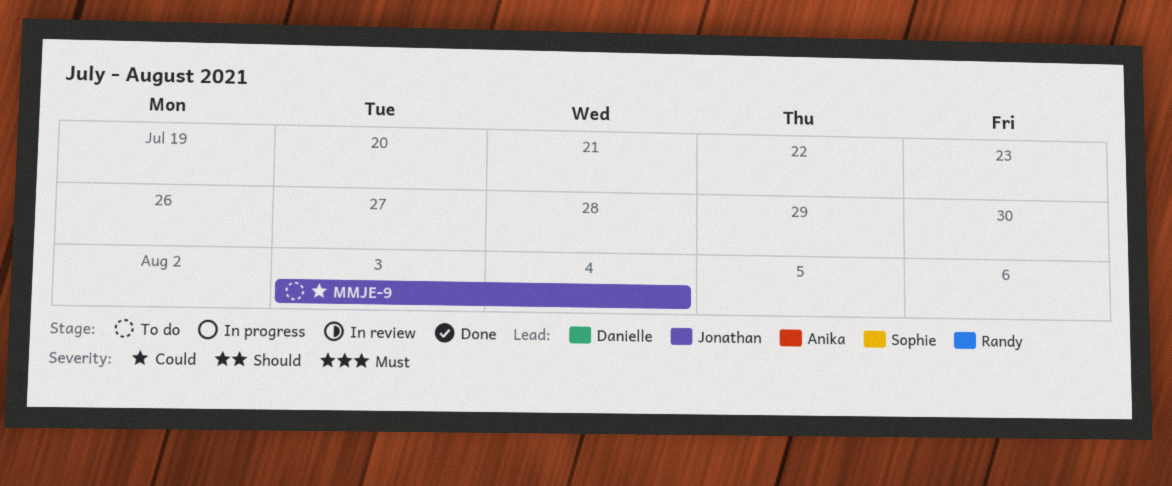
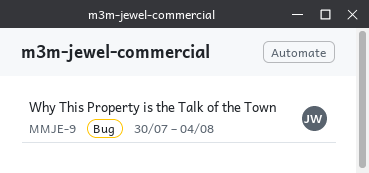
MMJE-9, start: Aug 3 -> Jul 30

